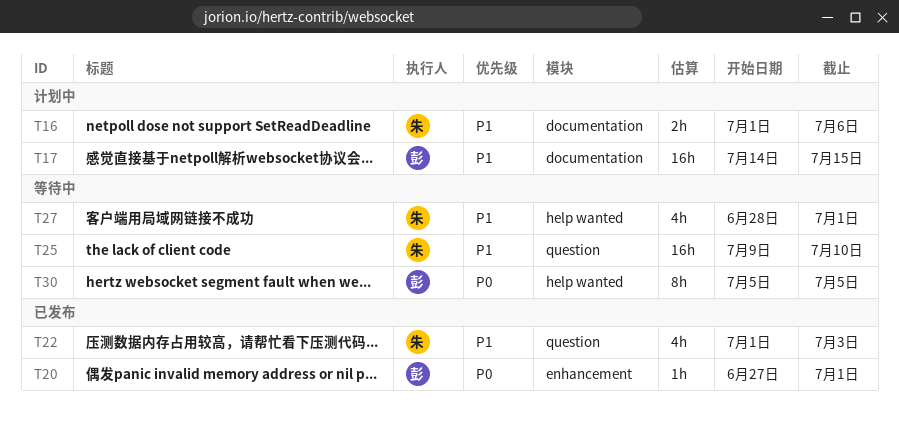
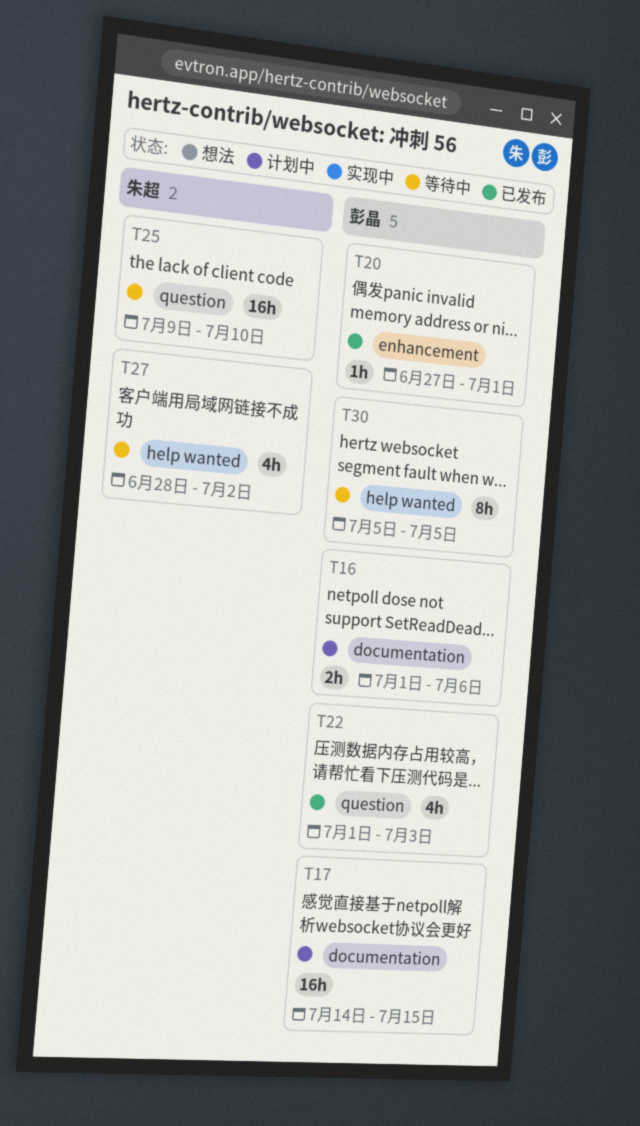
T16, owner: 朱超 -> 彭晶
T22, owner: 朱超 -> 彭晶
T27, due: Jul 1 -> Jul 2

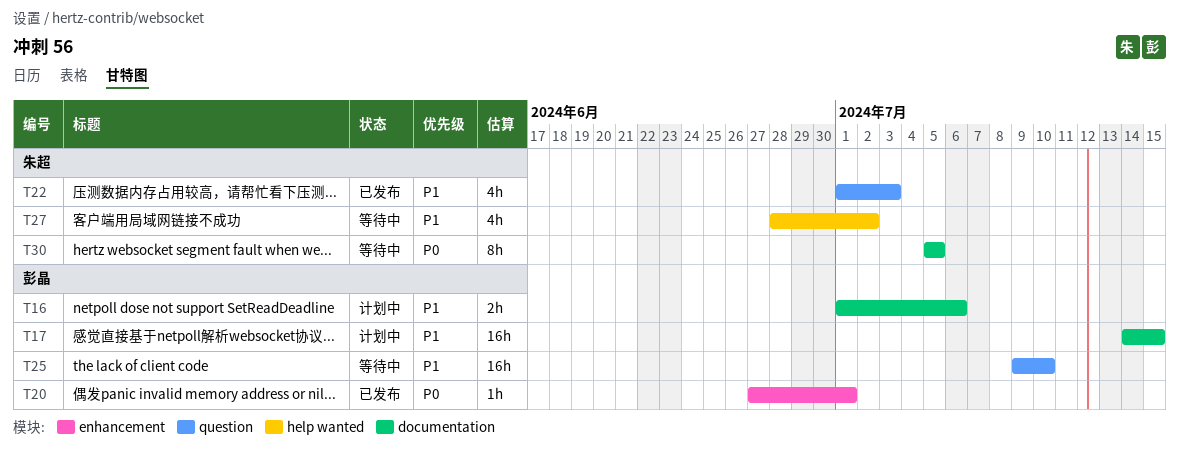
T22, owner: 彭晶 -> 朱超
T25, owner: 朱超 -> 彭晶
T30, owner: 彭晶 -> 朱超
T30, label: help wanted -> documentation

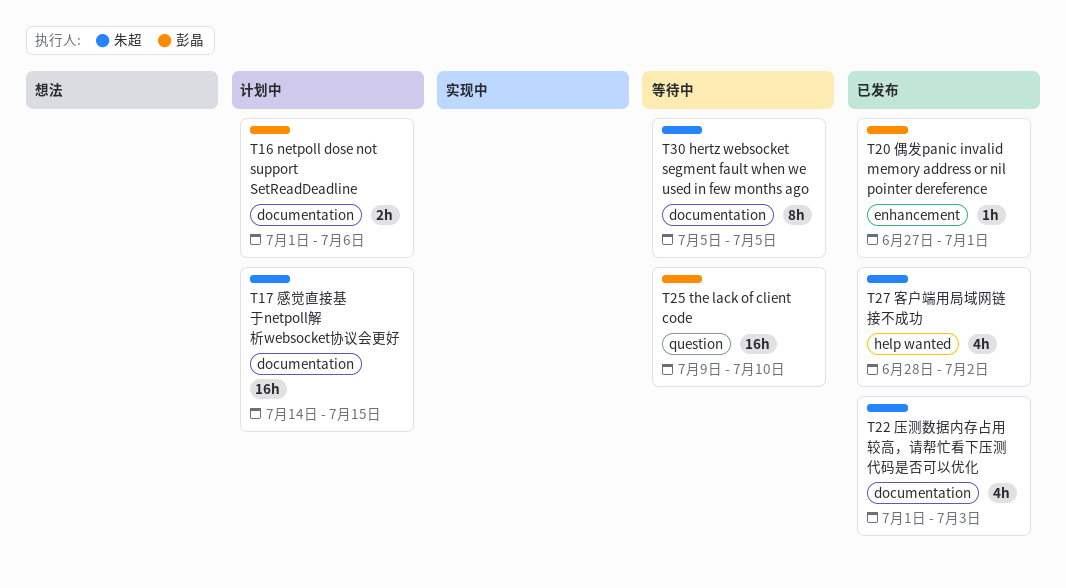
T17, owner: 彭晶 -> 朱超
T22, label: question -> documentation
T27, status: 等待中 -> 已发布

